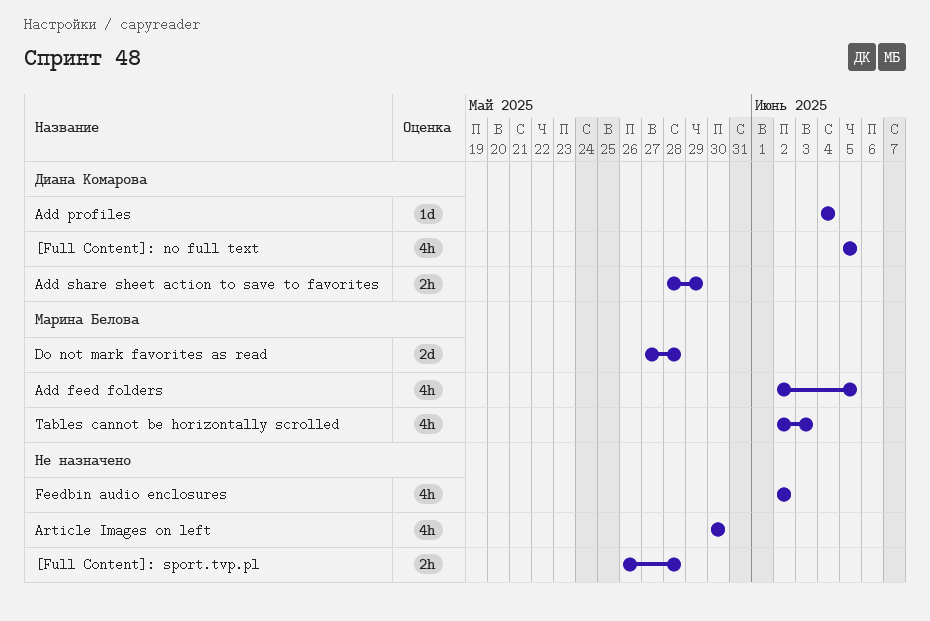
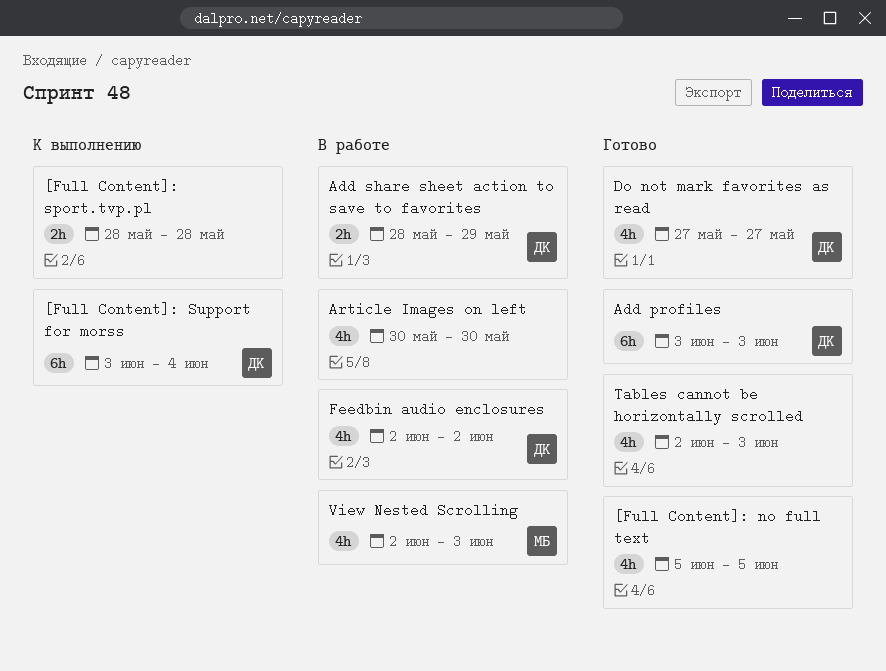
[Full Content]: no full text, owner: Диана Комарова -> none
[Full Content]: sport.tvp.pl, start: May 26 -> May 28
[Full Content]: Support for morss: none -> present
Add feed folders: present -> none
Add profiles, estimate: 1d -> 6h
Add profiles, start: Jun 4 -> Jun 3
Add profiles, due: Jun 4 -> Jun 3
Do not mark favorites as read, owner: Марина Белова -> Диана Комарова
Do not mark favorites as read, estimate: 2d -> 4h
Do not mark favorites as read, due: May 28 -> May 27
Feedbin audio enclosures, owner: none -> Диана Комарова
Tables cannot be horizontally scrolled, owner: Марина Белова -> none
View Nested Scrolling: none -> present

